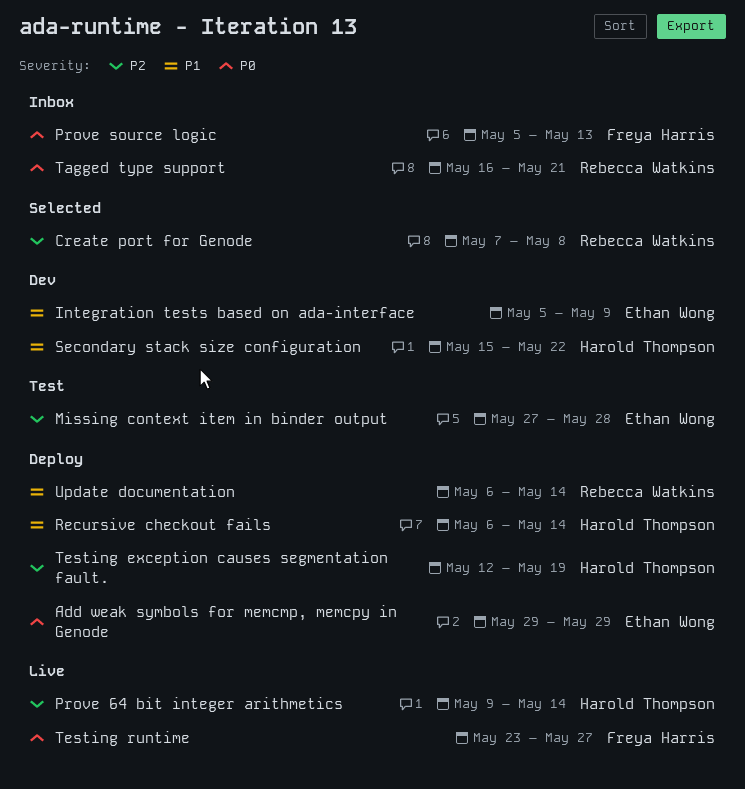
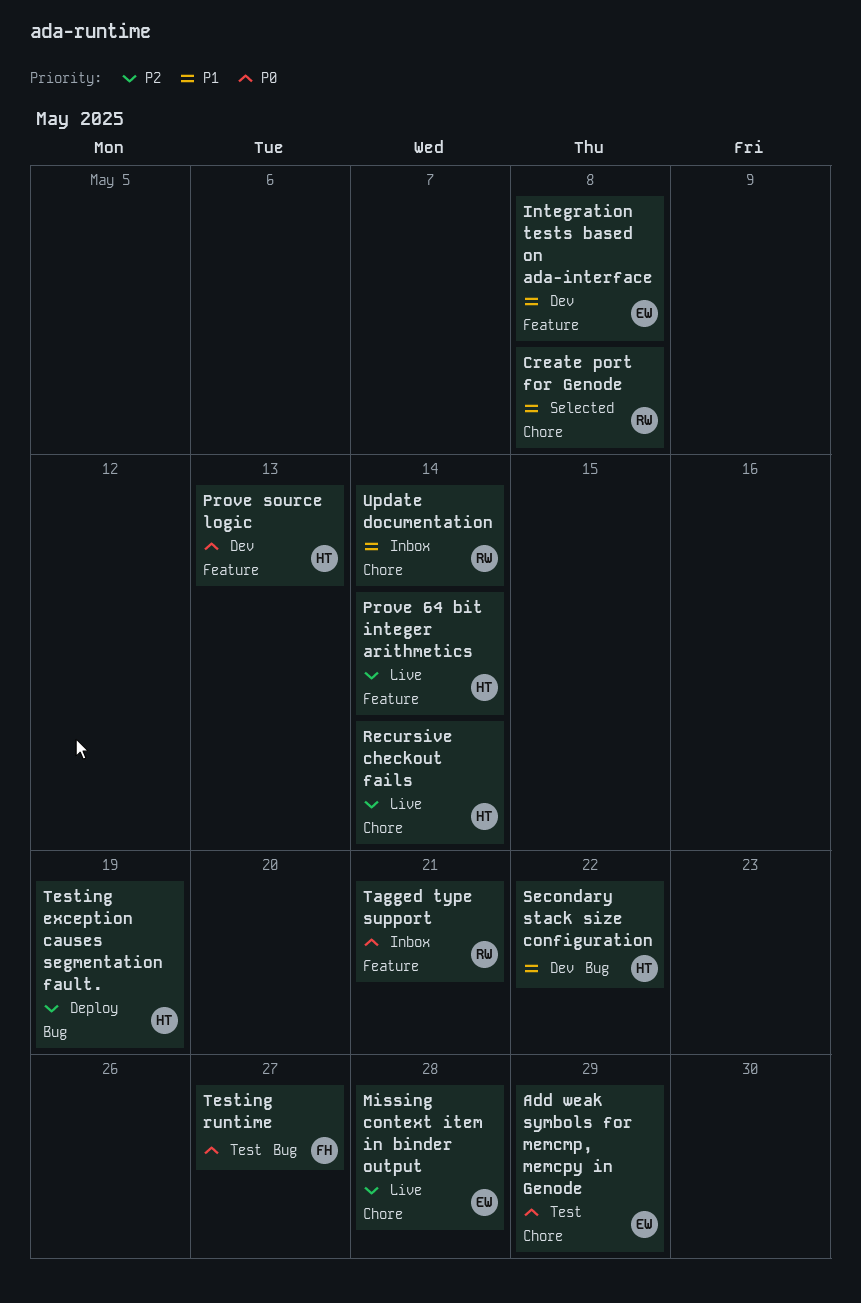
Add weak symbols for memcmp, memcpy in Genode, status: Deploy -> Test
Create port for Genode, priority: P2 -> P1
Integration tests based on ada-interface, due: May 9 -> May 8
Missing context item in binder output, status: Test -> Live
Prove source logic, status: Inbox -> Dev
Prove source logic, owner: Freya Harris -> Harold Thompson
Recursive checkout fails, status: Deploy -> Live
Recursive checkout fails, priority: P1 -> P2
Testing runtime, status: Live -> Test
Update documentation, status: Deploy -> Inbox

